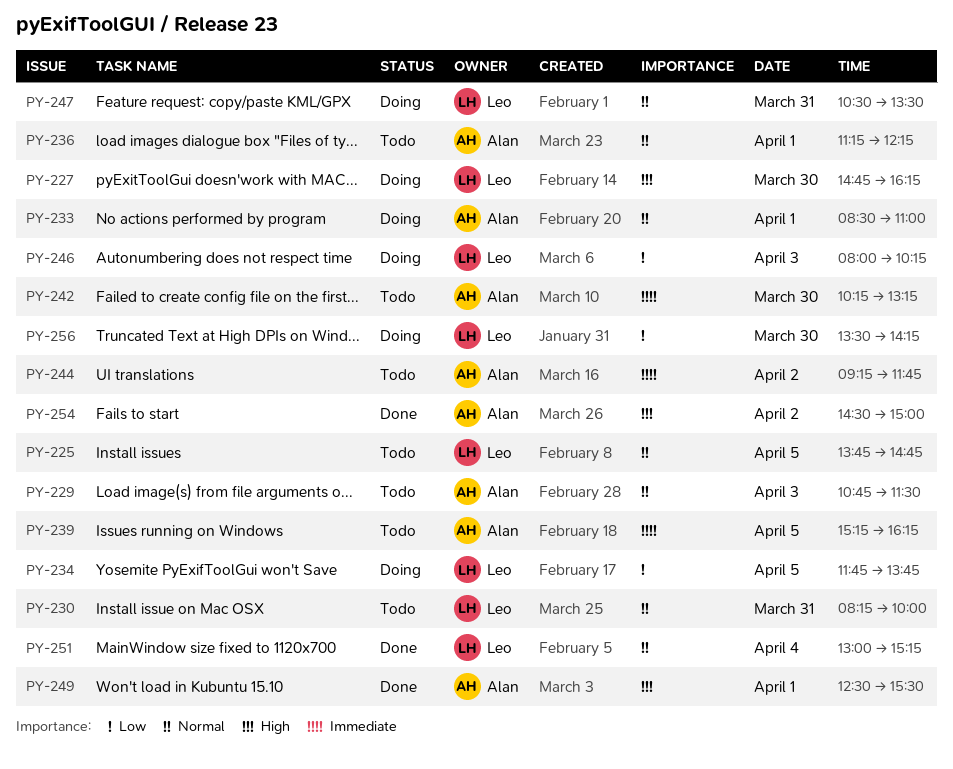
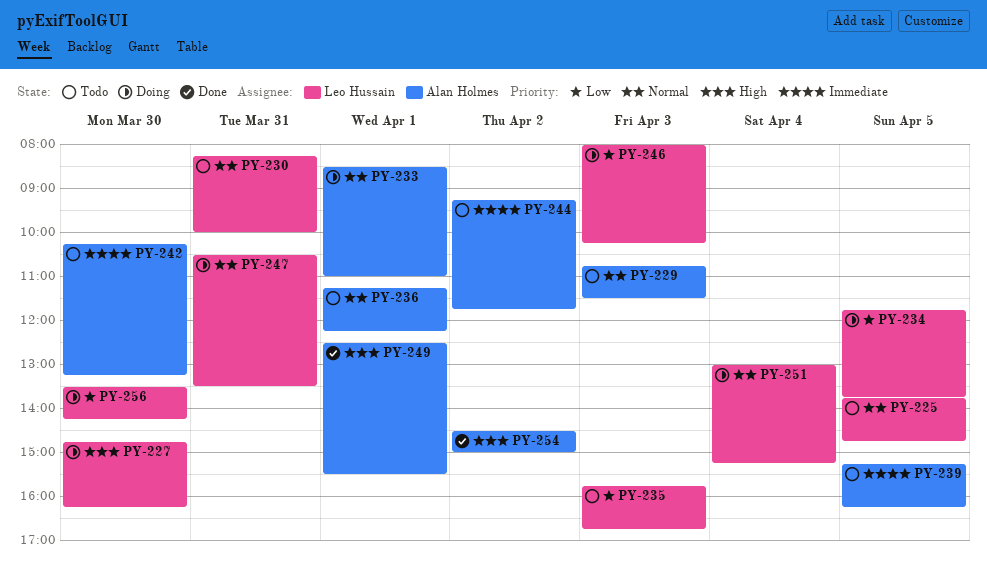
PY-235: none -> present
PY-251, status: Done -> Doing

